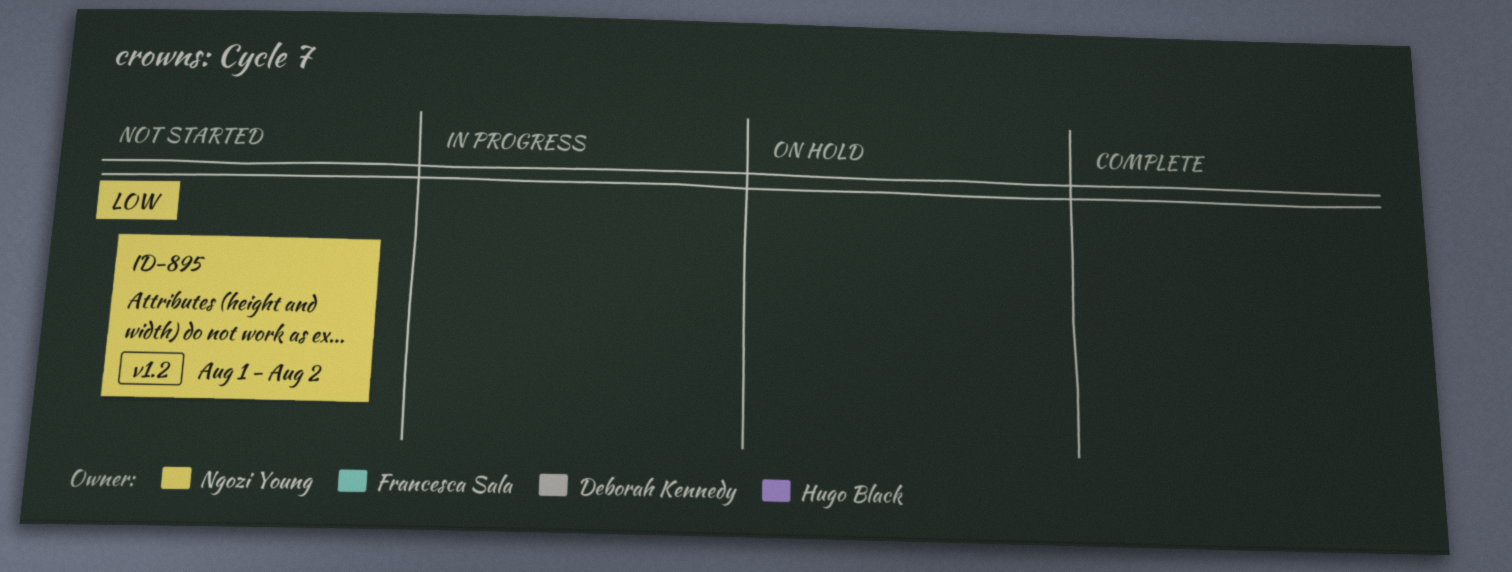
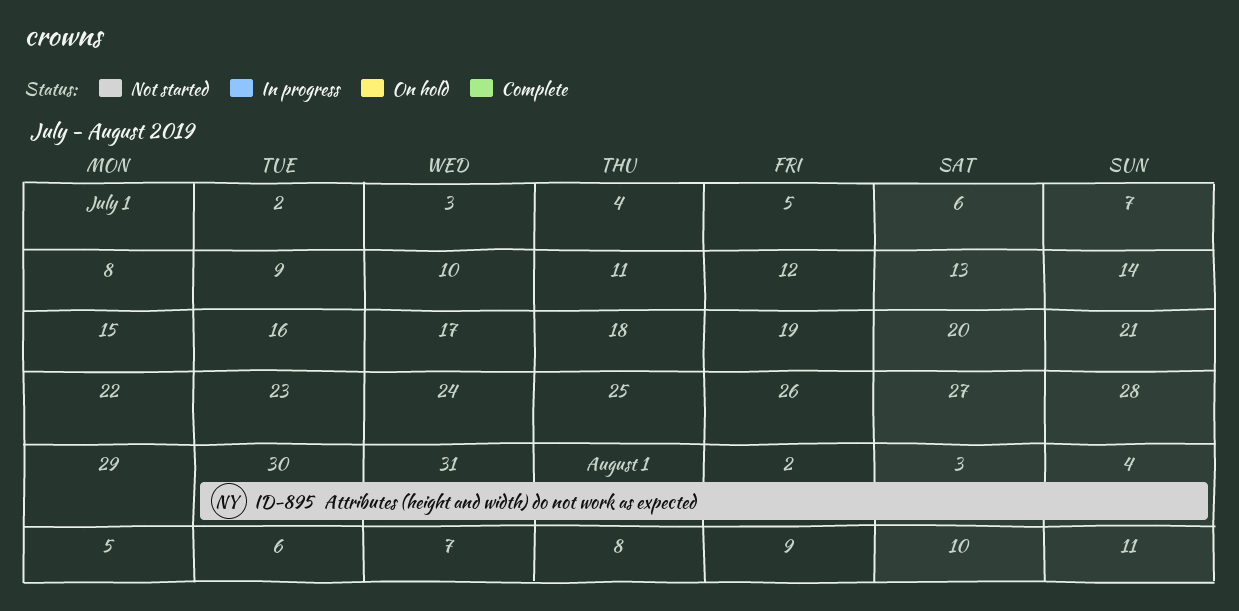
ID-895, start: Aug 1 -> Jul 30
ID-895, due: Aug 2 -> Aug 4

